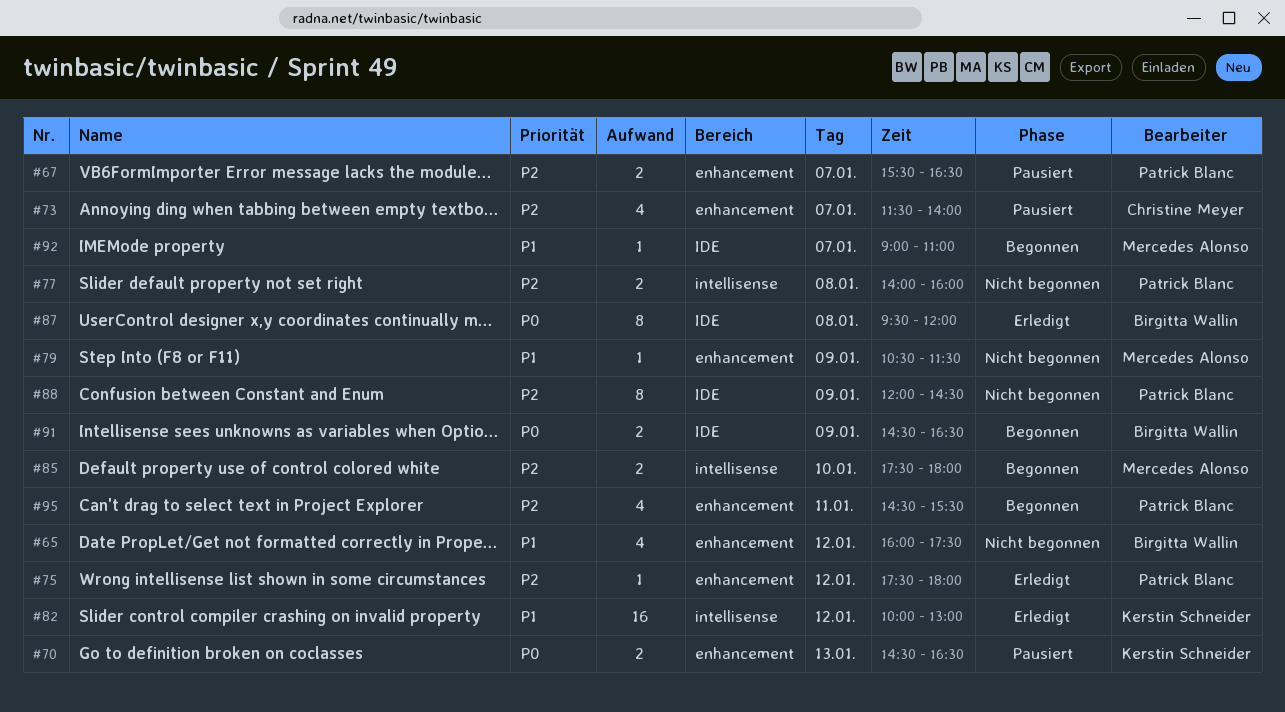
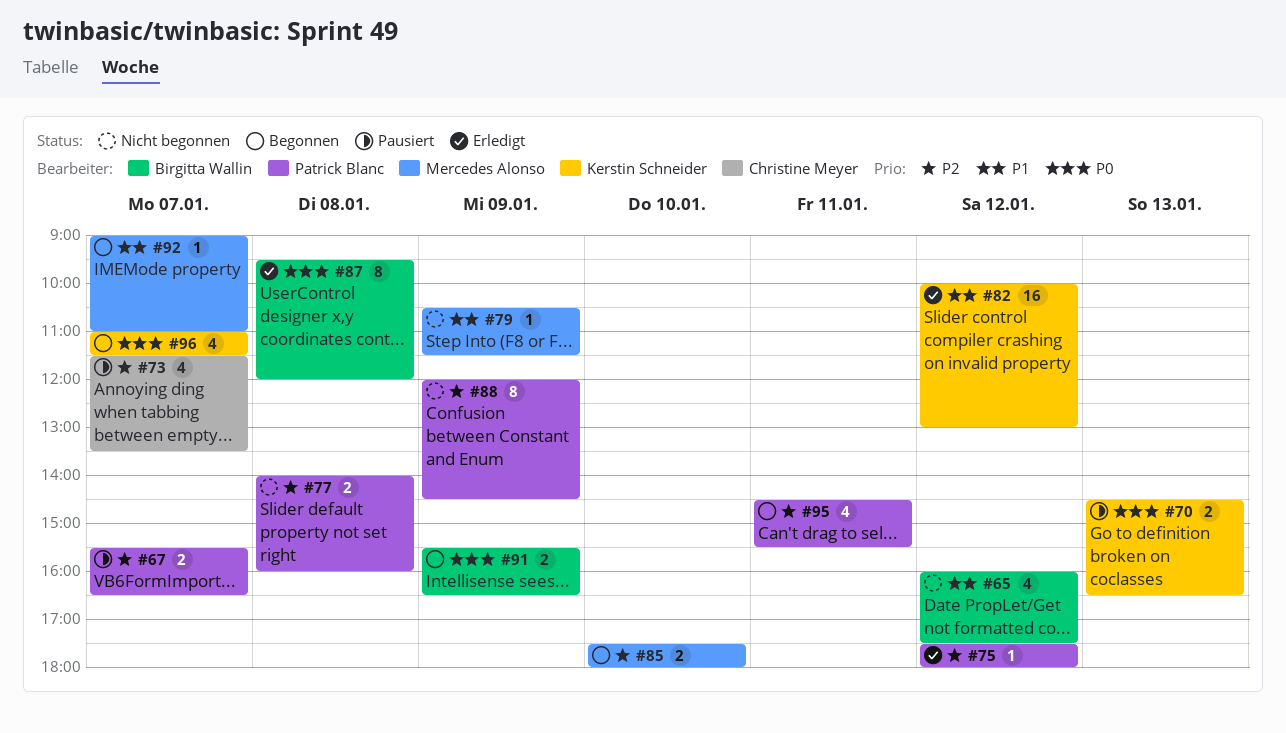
#73, ends: 14:00 -> 13:30
#91, begins: 14:30 -> 15:30
#96: none -> present

